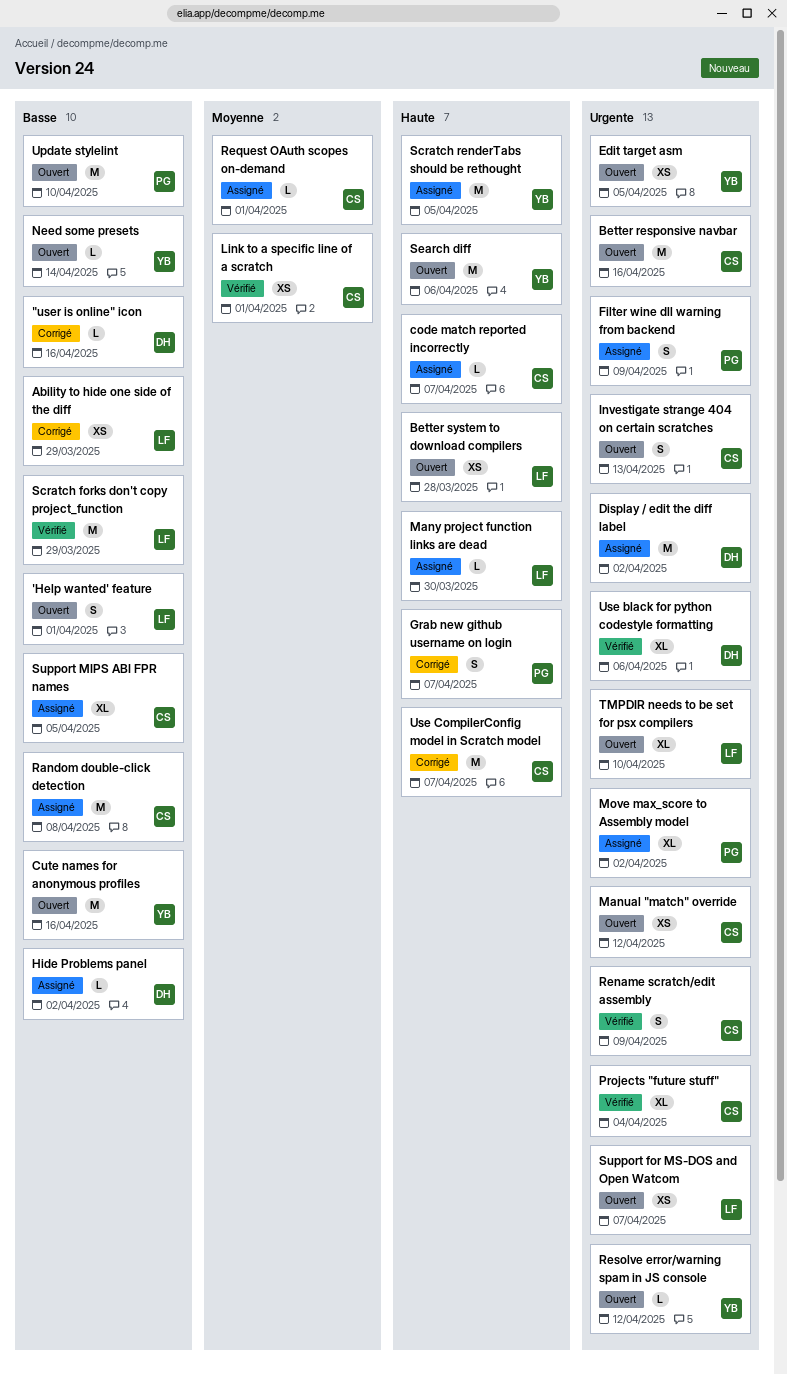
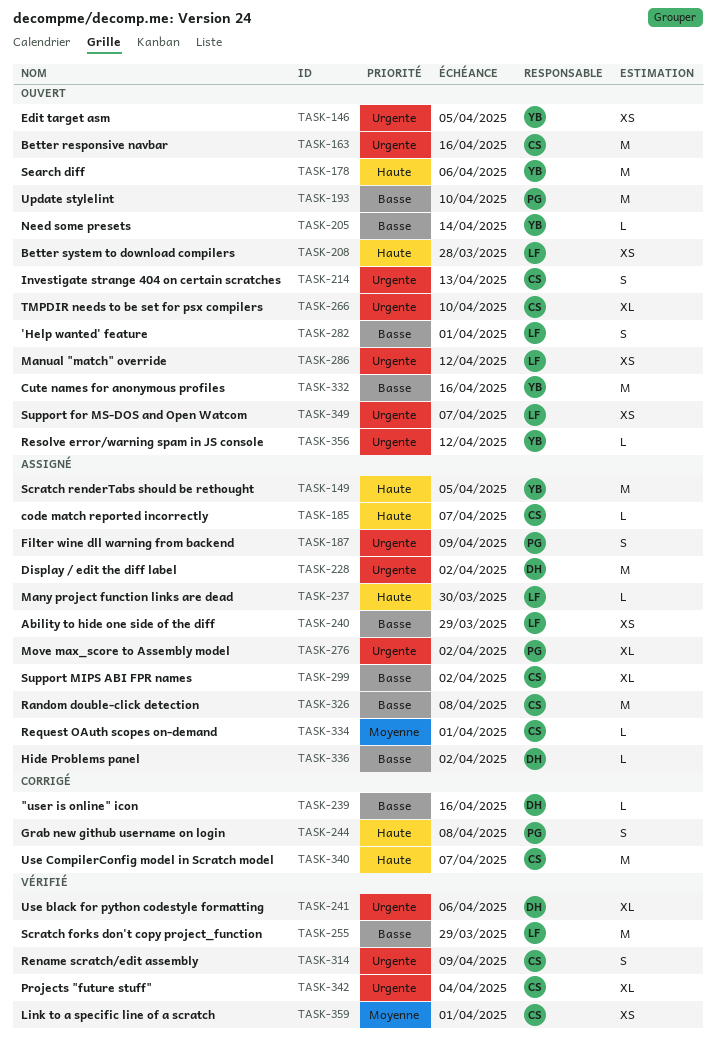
Ability to hide one side of the diff, status: Corrigé -> Assigné
Grab new github username on login, due: Apr 7 -> Apr 8
Manual "match" override, owner: CS -> LF
Support MIPS ABI FPR names, due: Apr 5 -> Apr 2
TMPDIR needs to be set for psx compilers, owner: LF -> CS

